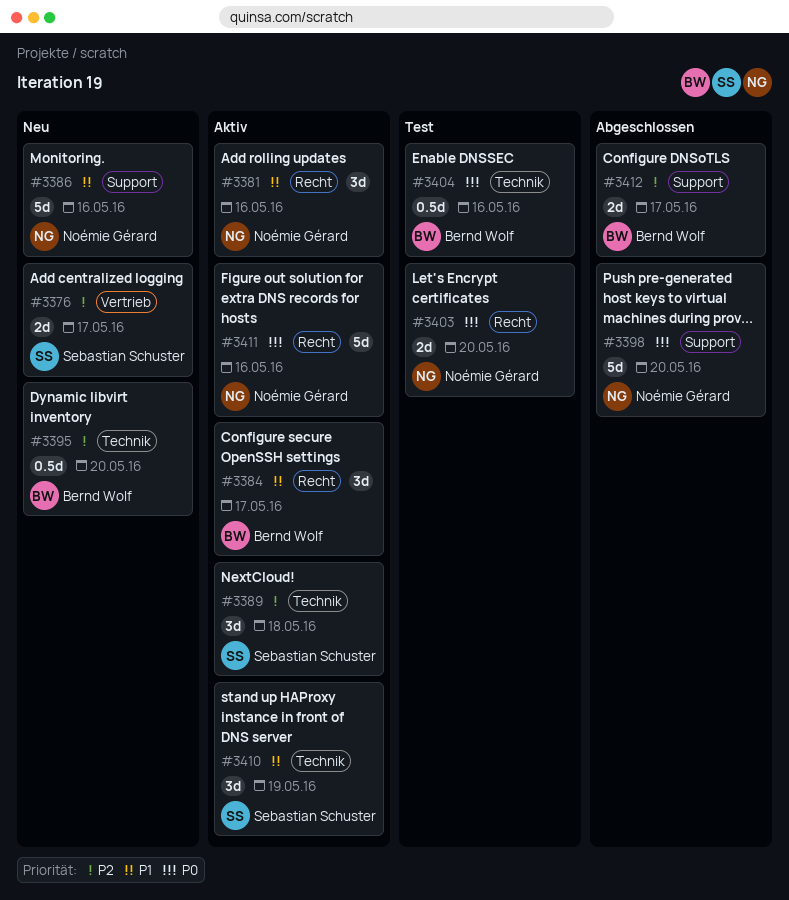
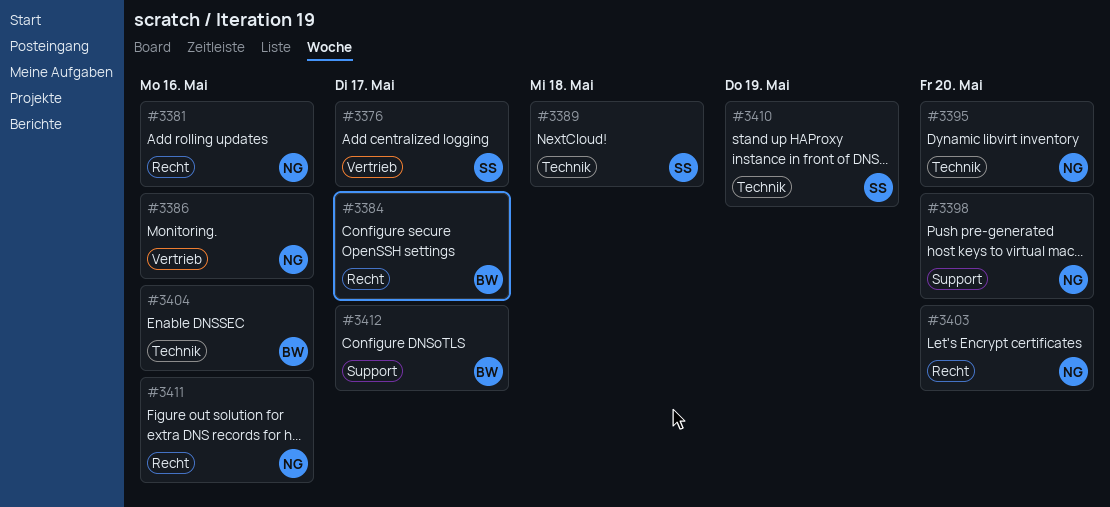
#3386, label: Support -> Vertrieb
#3395, owner: Bernd Wolf -> Noémie Gérard

